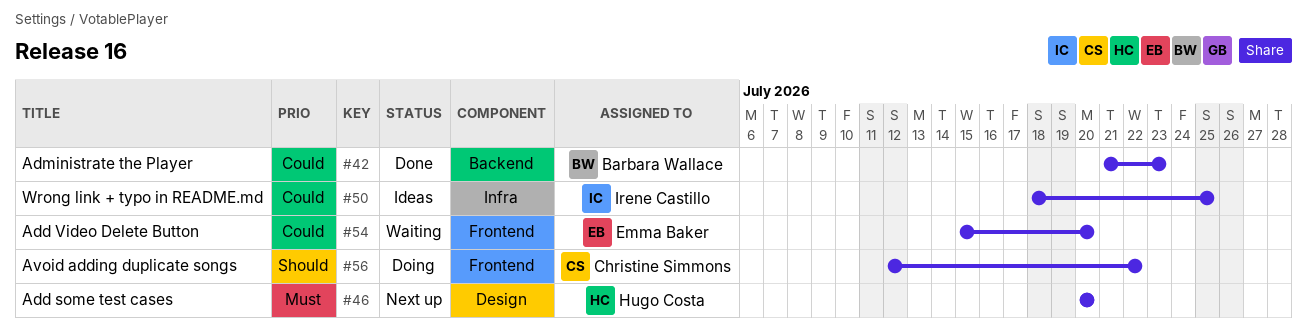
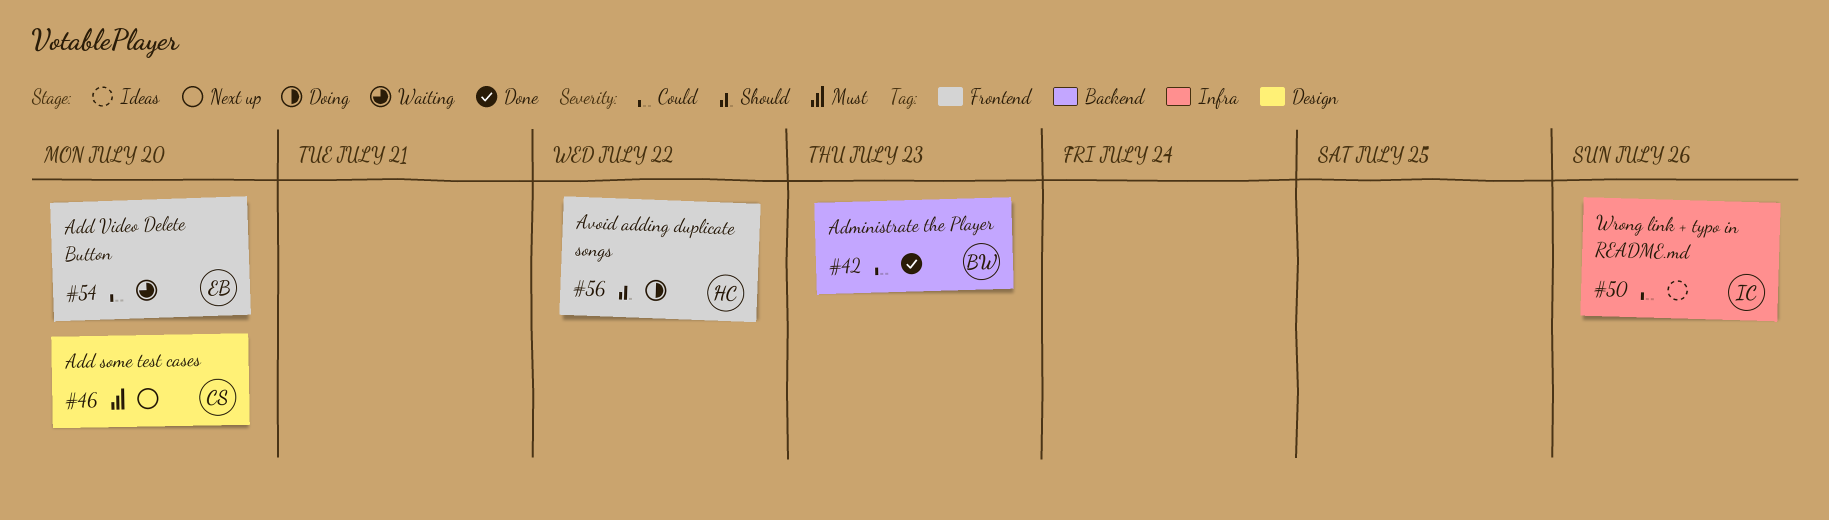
#46, owner: Hugo Costa -> Christine Simmons
#50, due: Jul 25 -> Jul 26
#56, owner: Christine Simmons -> Hugo Costa

